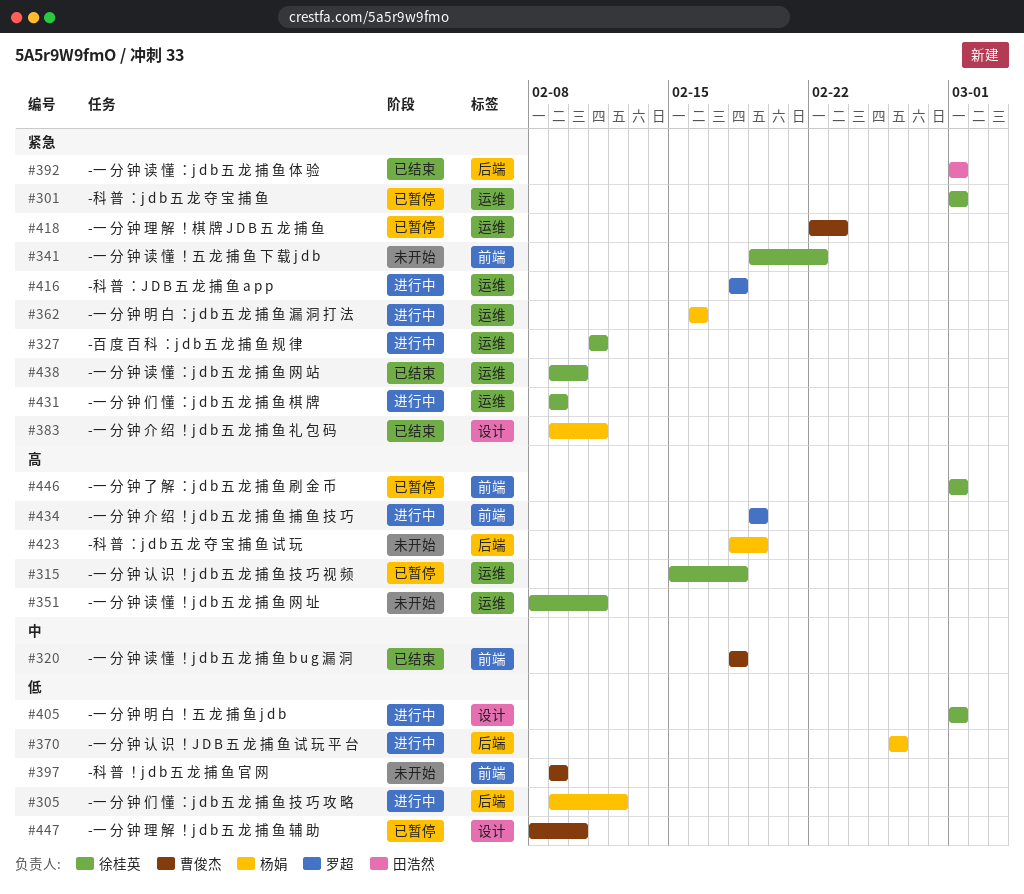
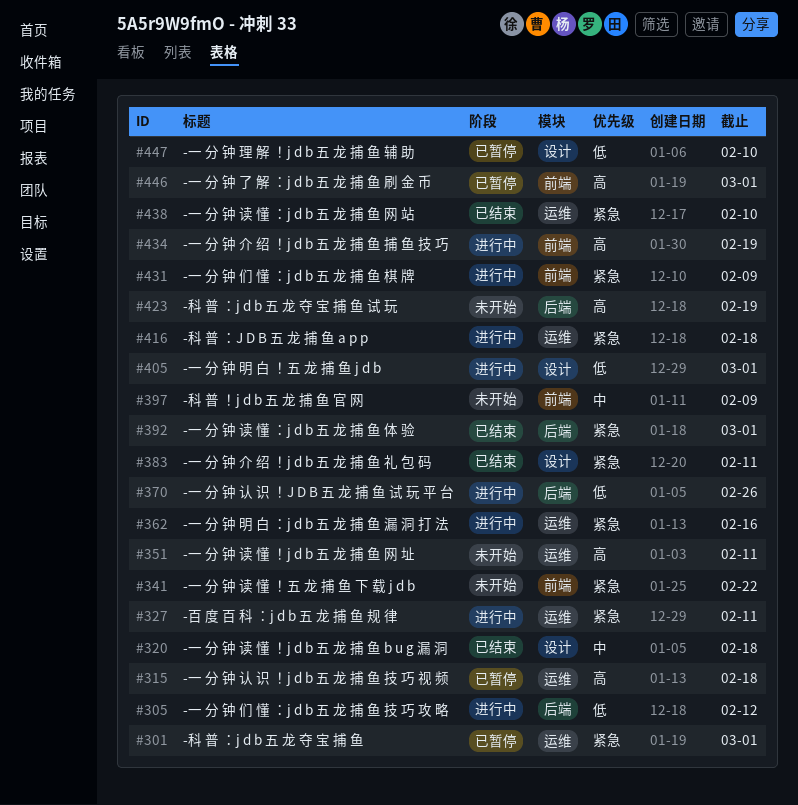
#320, label: 前端 -> 设计
#397, priority: 低 -> 中
#418: present -> none
#431, label: 运维 -> 前端

